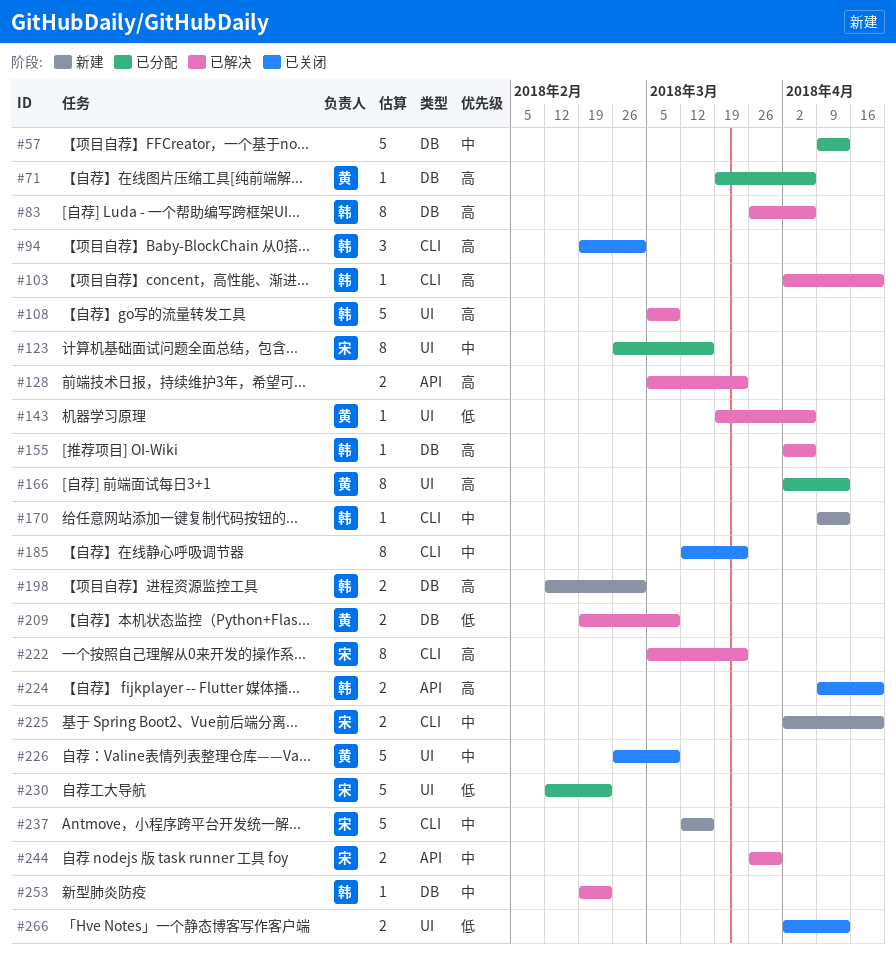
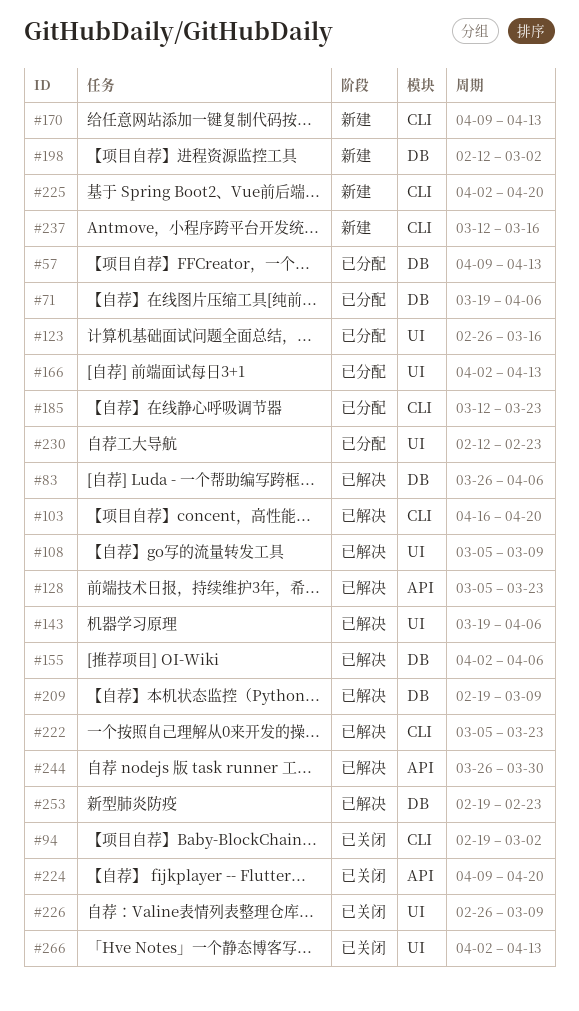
#103, start: Apr 2 -> Apr 16
#185, status: 已关闭 -> 已分配

